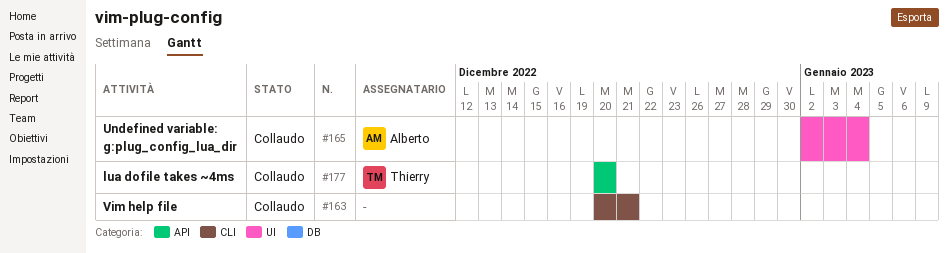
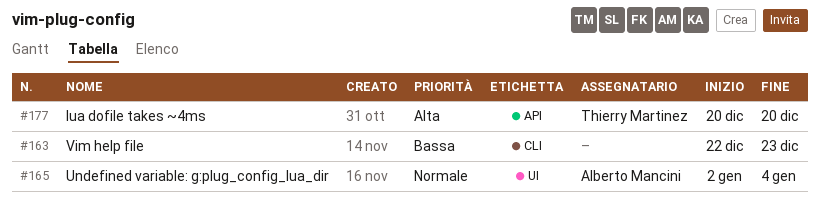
#163, start: Dec 20 -> Dec 22
#163, due: Dec 21 -> Dec 23

